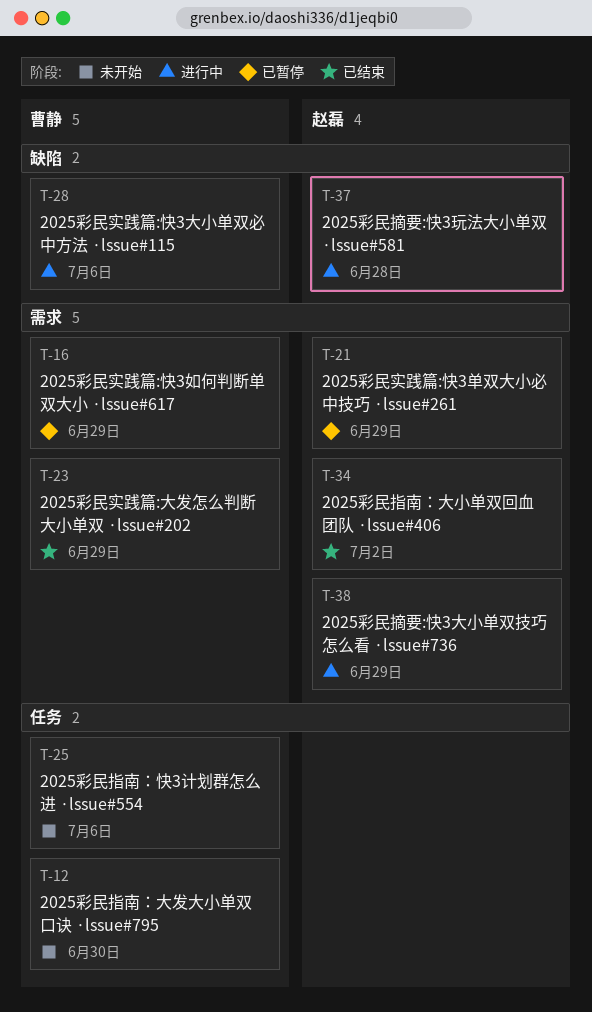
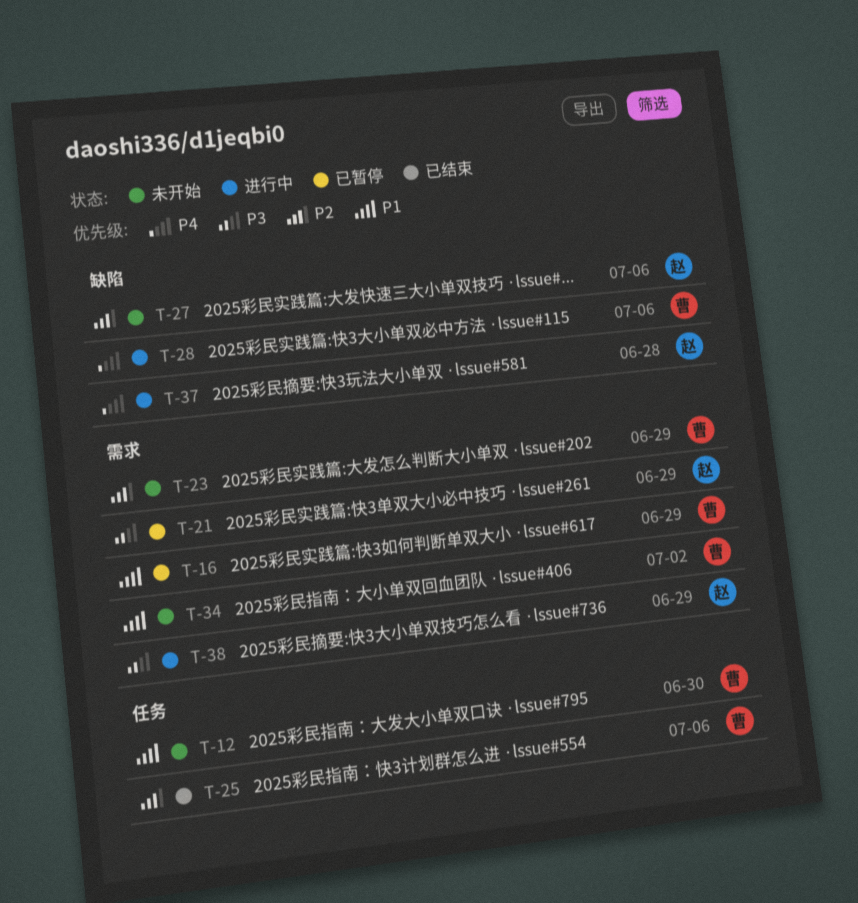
T-23, status: 已结束 -> 未开始
T-25, status: 未开始 -> 已结束
T-27: none -> present
T-34, status: 已结束 -> 未开始
T-34, owner: 赵磊 -> 曹静

